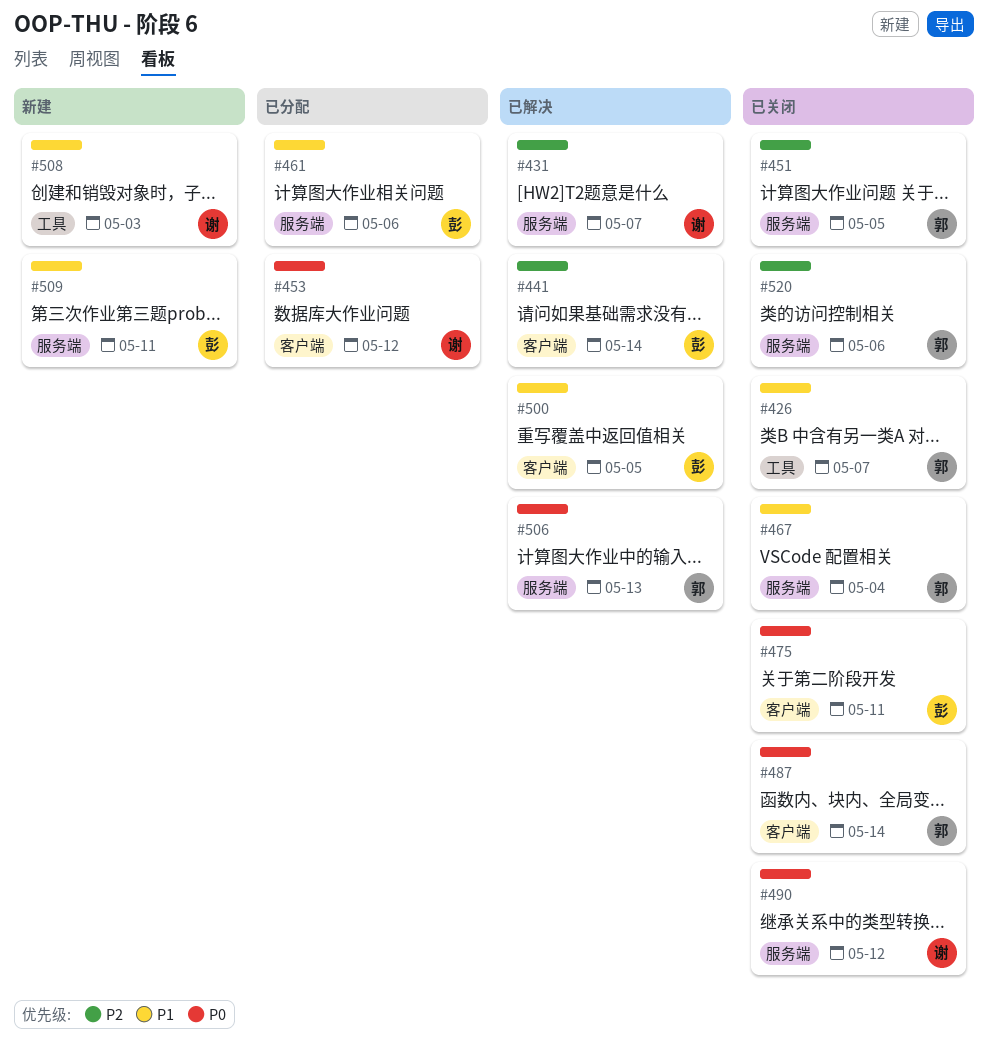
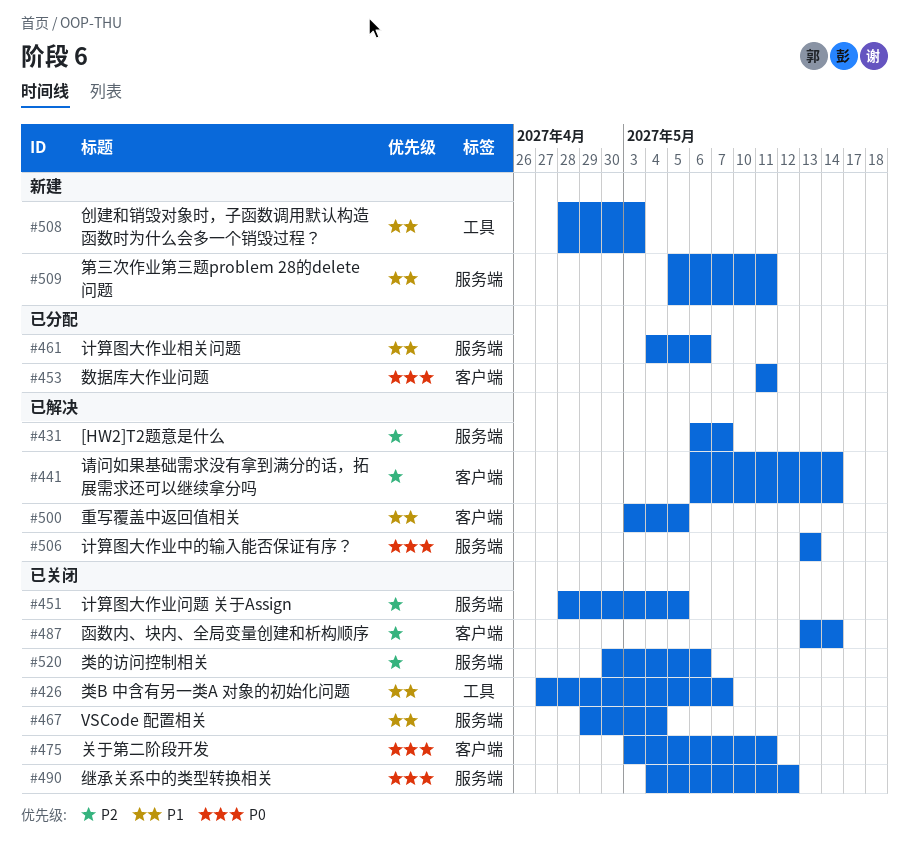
#453, due: May 12 -> May 11
#487, priority: P0 -> P2

